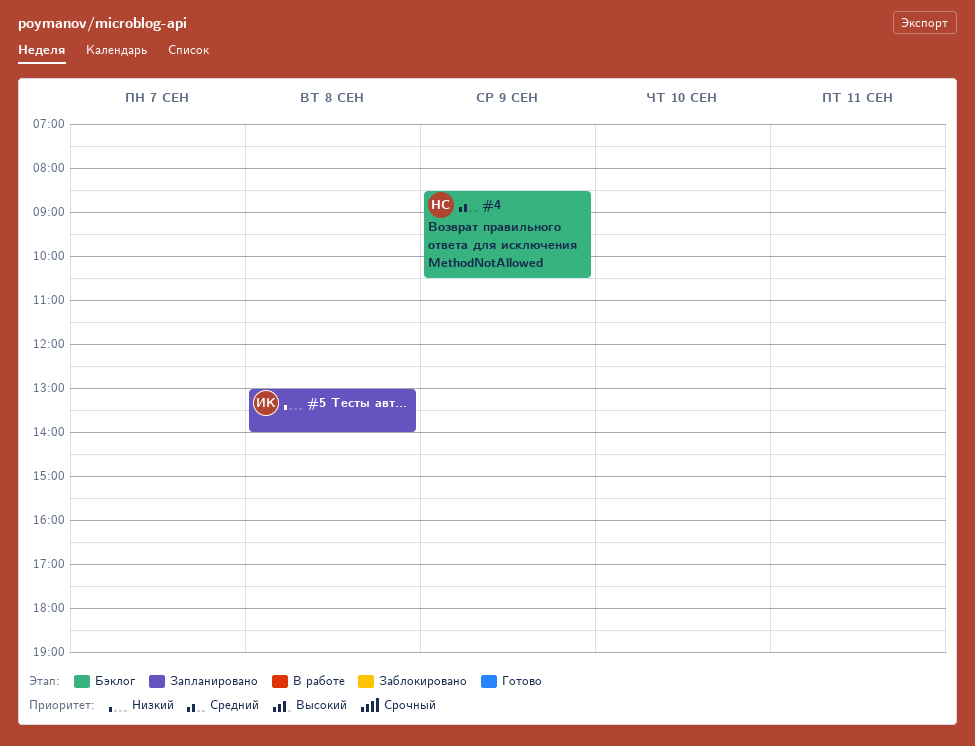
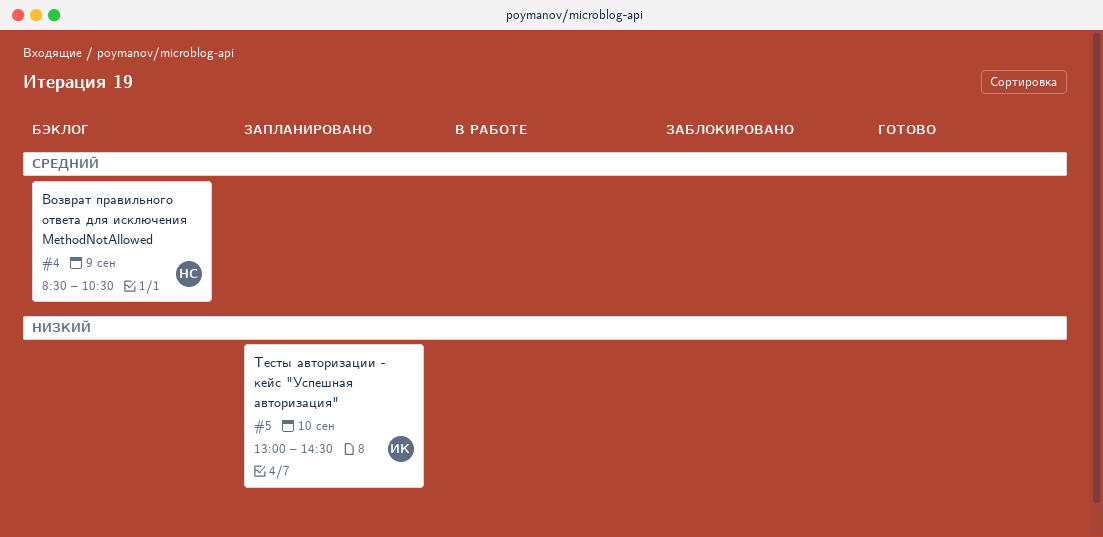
#5, day: Sep 8 -> Sep 10
#5, ends: 14:00 -> 14:30

